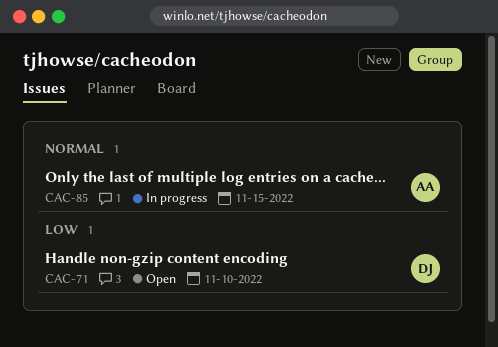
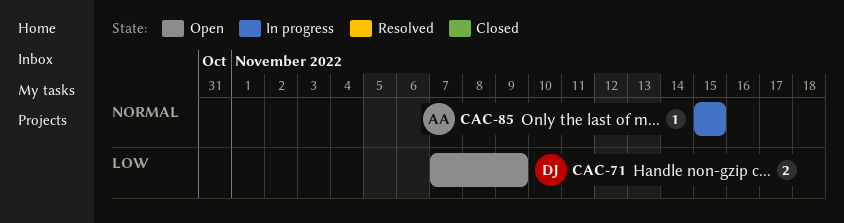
CAC-71, due: Nov 10 -> Nov 9

